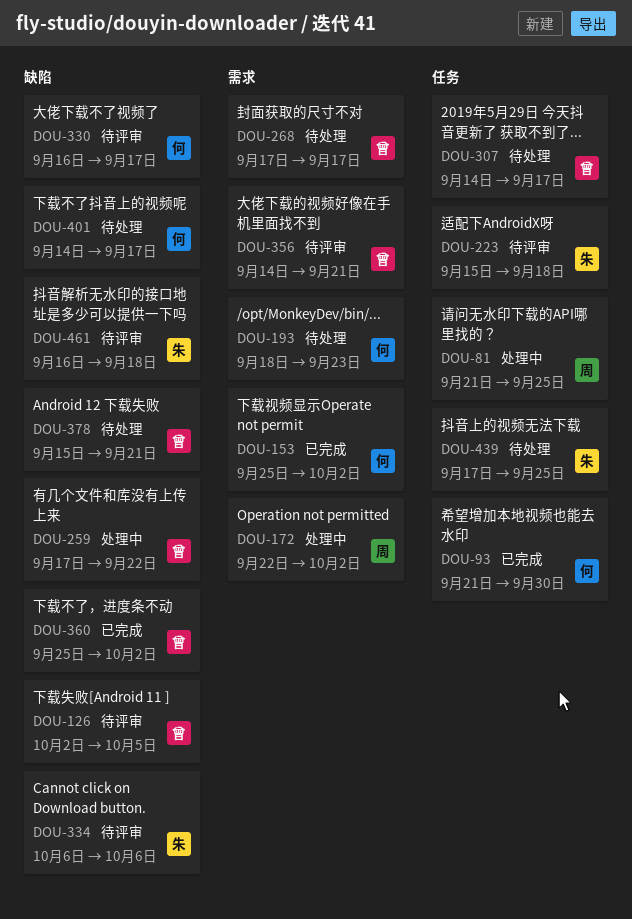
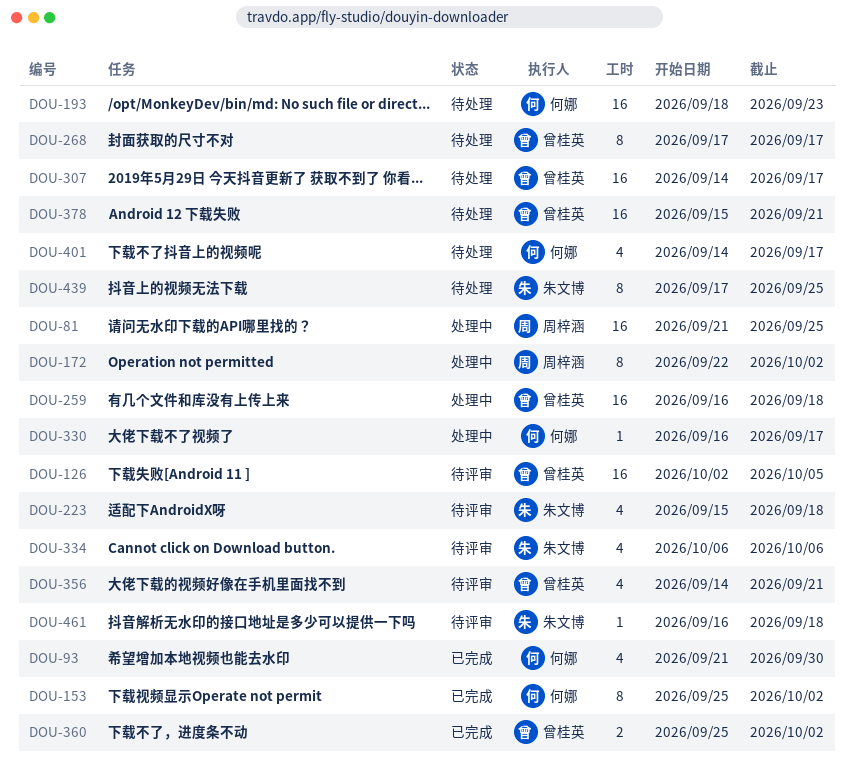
DOU-259, start: Sep 17 -> Sep 16
DOU-259, due: Sep 22 -> Sep 18
DOU-330, status: 待评审 -> 处理中

